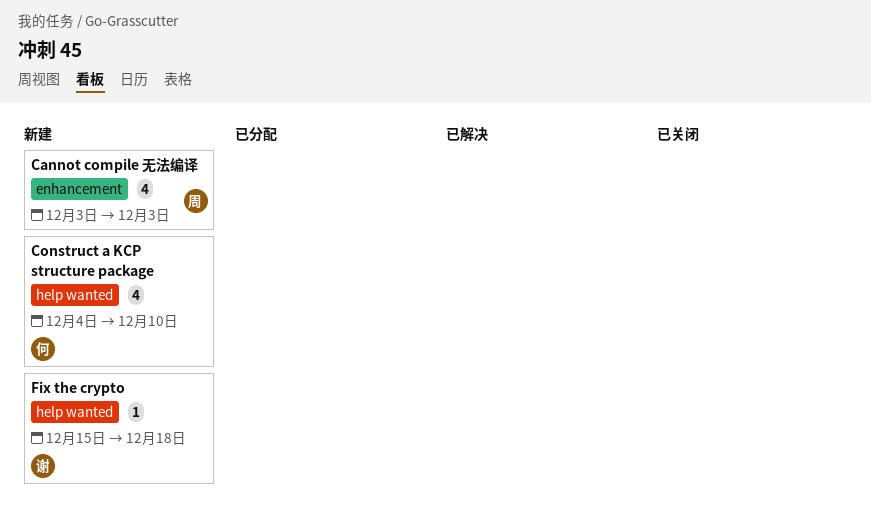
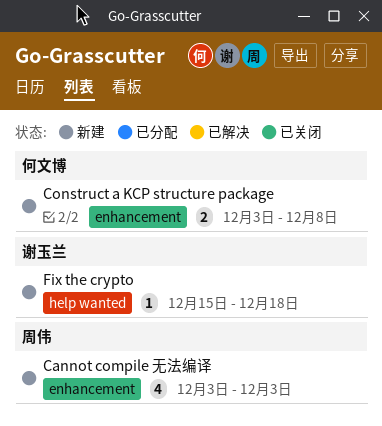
Construct a KCP structure package, label: help wanted -> enhancement
Construct a KCP structure package, estimate: 4 -> 2
Construct a KCP structure package, start: Dec 4 -> Dec 3
Construct a KCP structure package, due: Dec 10 -> Dec 8

